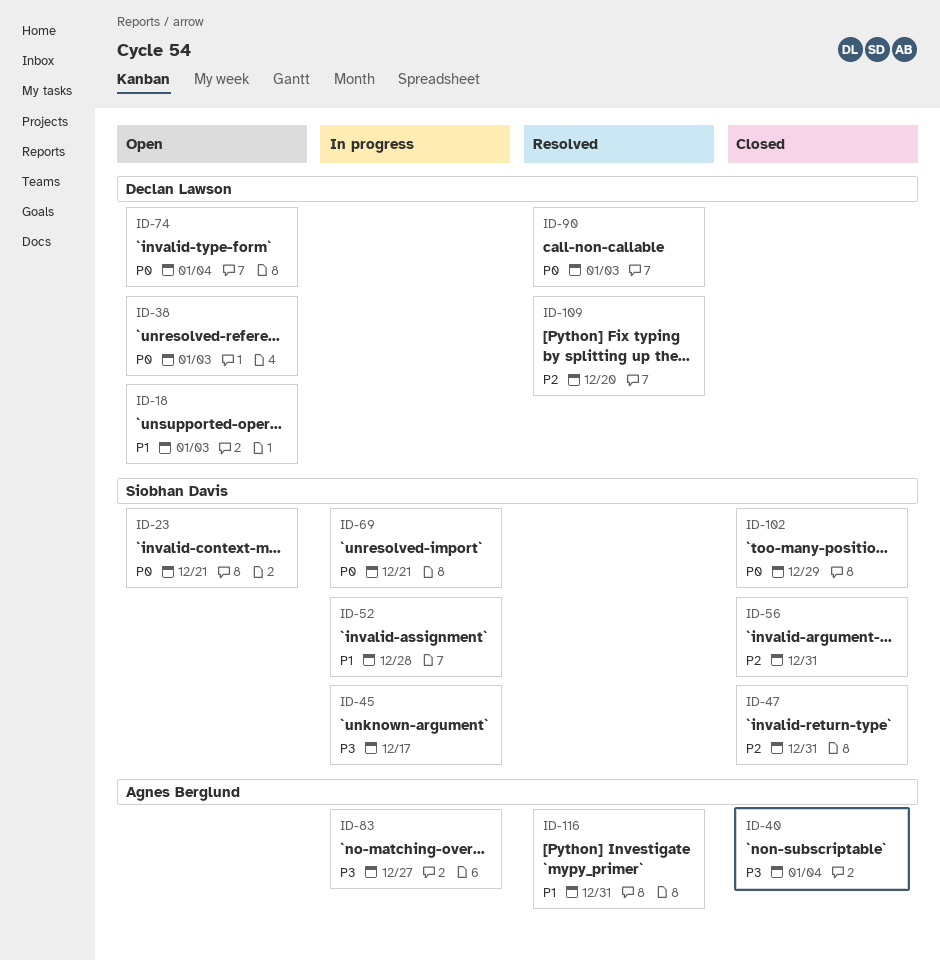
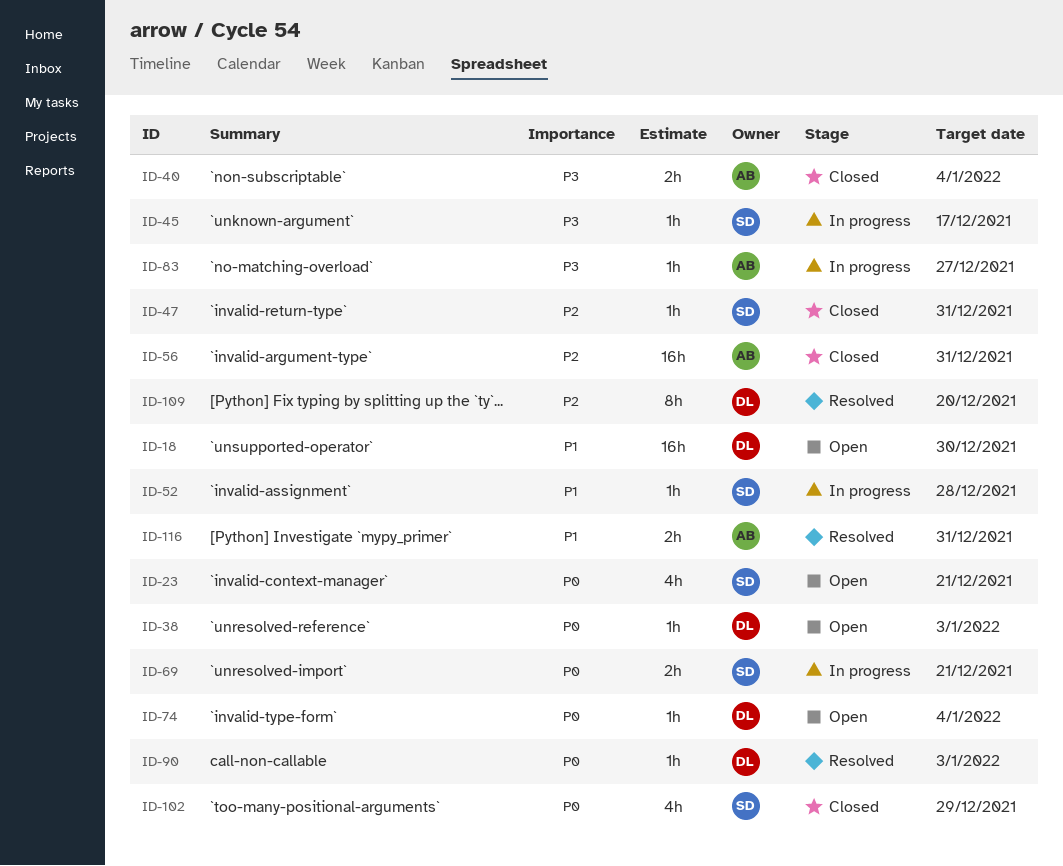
ID-18, due: Jan 3 -> Dec 30
ID-56, owner: Siobhan Davis -> Agnes Berglund

